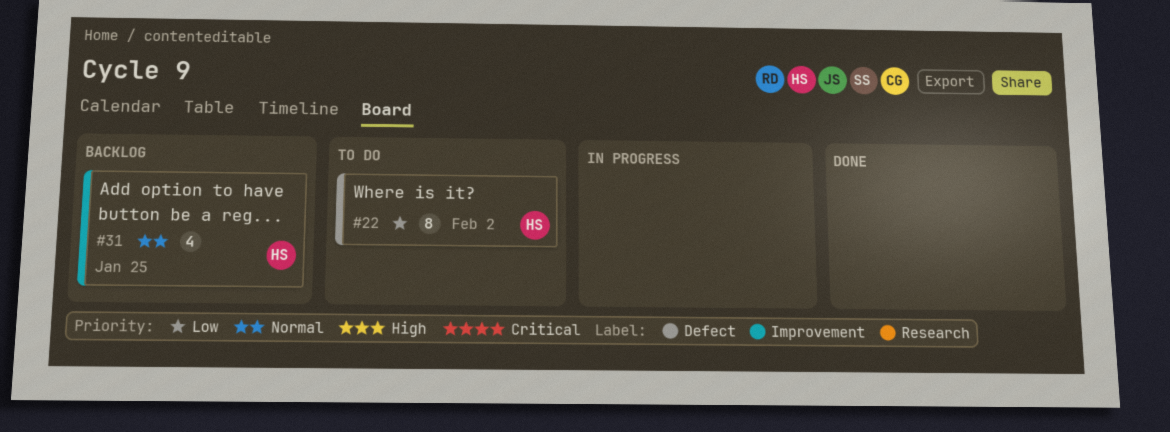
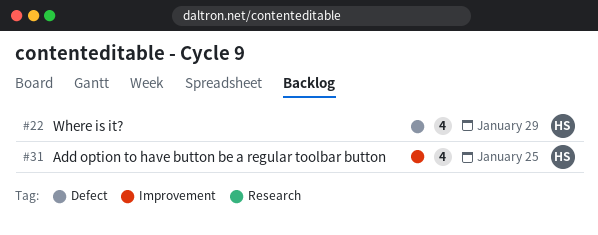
#22, estimate: 8 -> 4
#22, due: Feb 2 -> Jan 29

